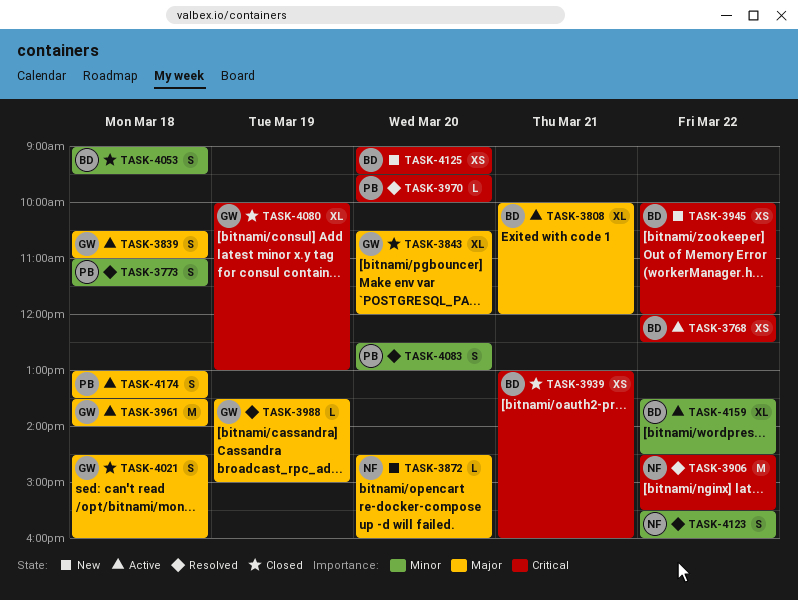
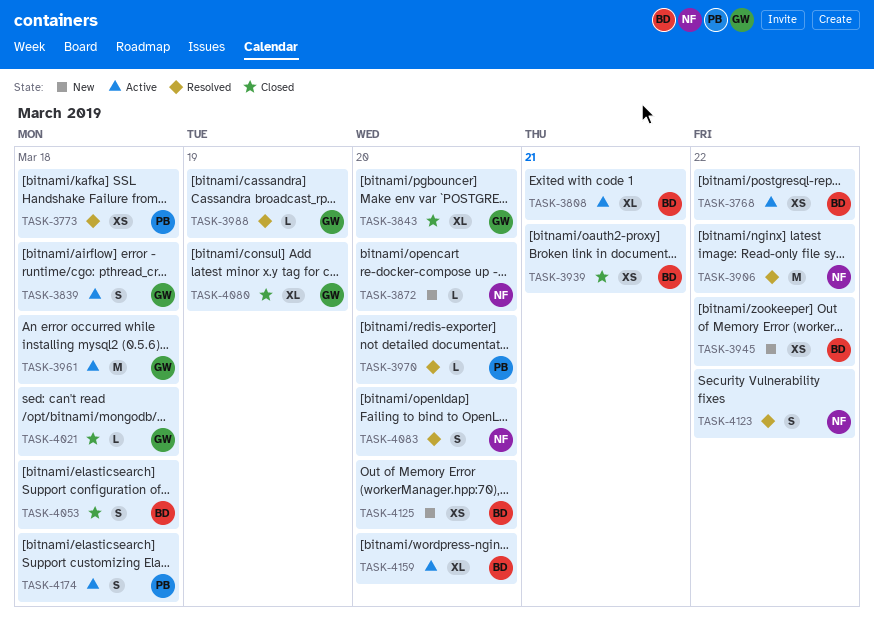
TASK-3773, estimate: S -> XS
TASK-4021, estimate: S -> L
TASK-4083, owner: PB -> NF
TASK-4159, day: Mar 22 -> Mar 20

